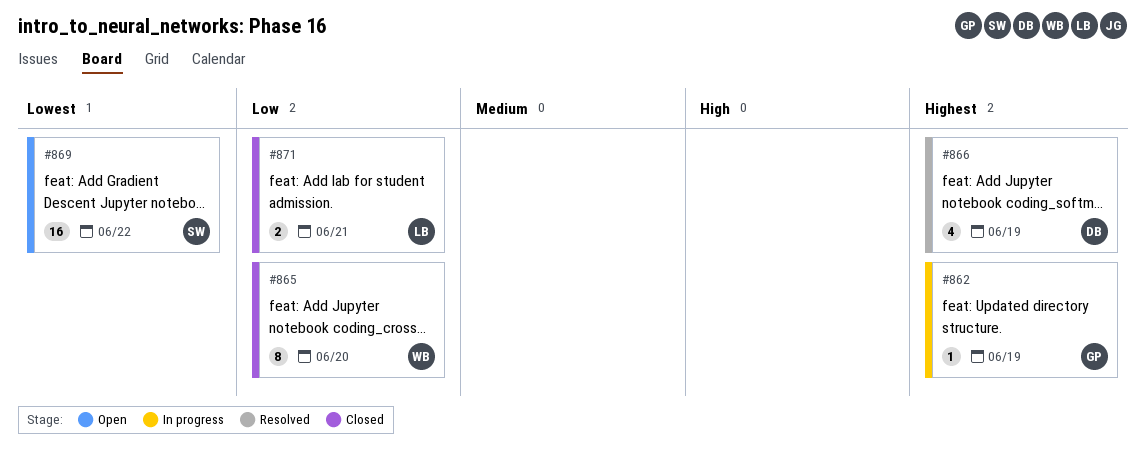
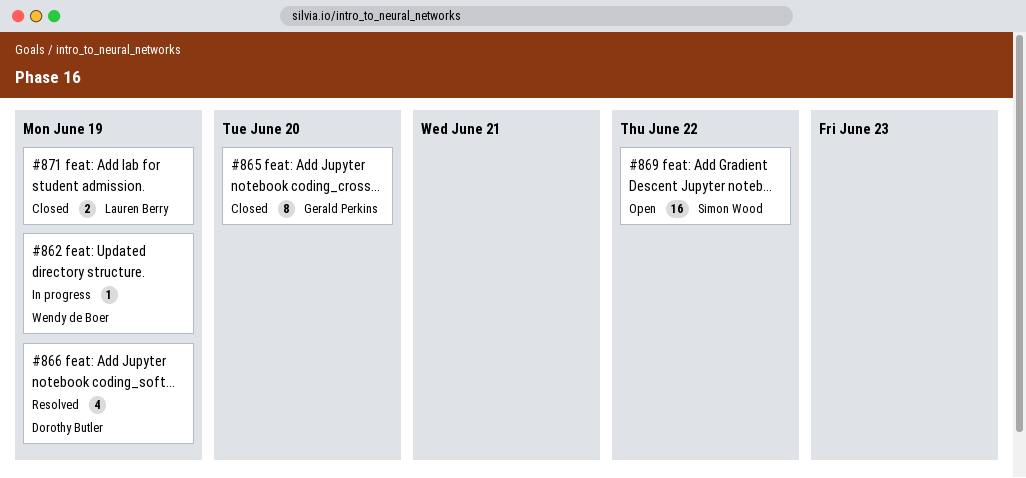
#862, owner: Gerald Perkins -> Wendy de Boer
#865, owner: Wendy de Boer -> Gerald Perkins
#871, due: Jun 21 -> Jun 19

